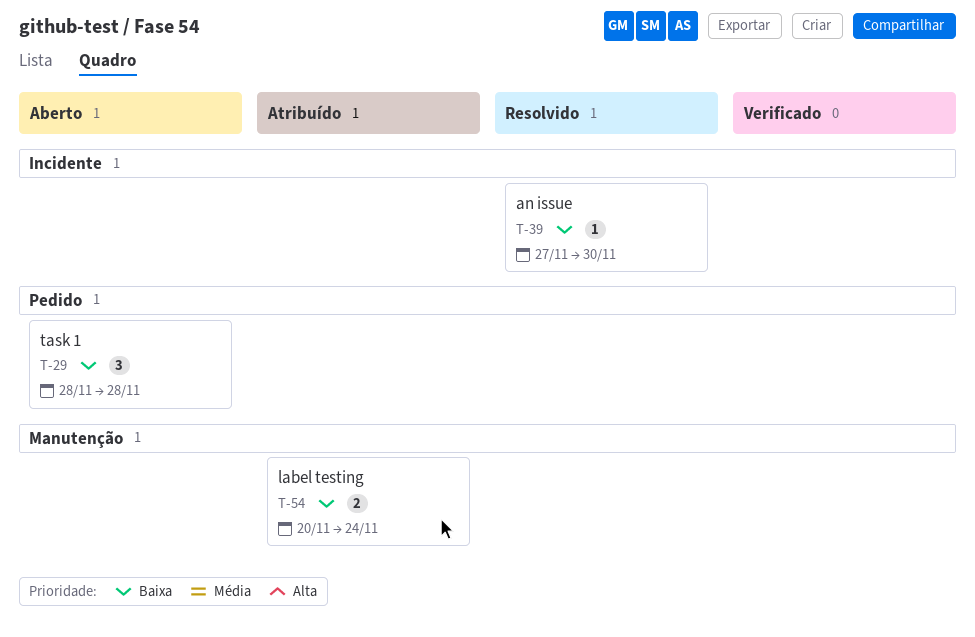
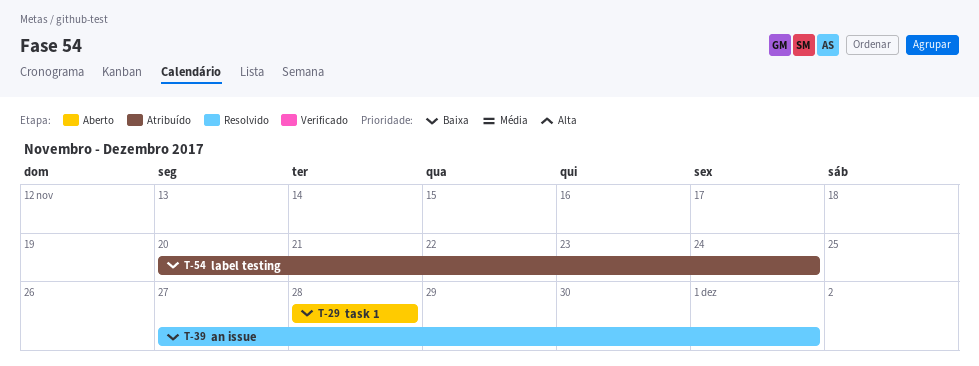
T-39, due: Nov 30 -> Dec 1

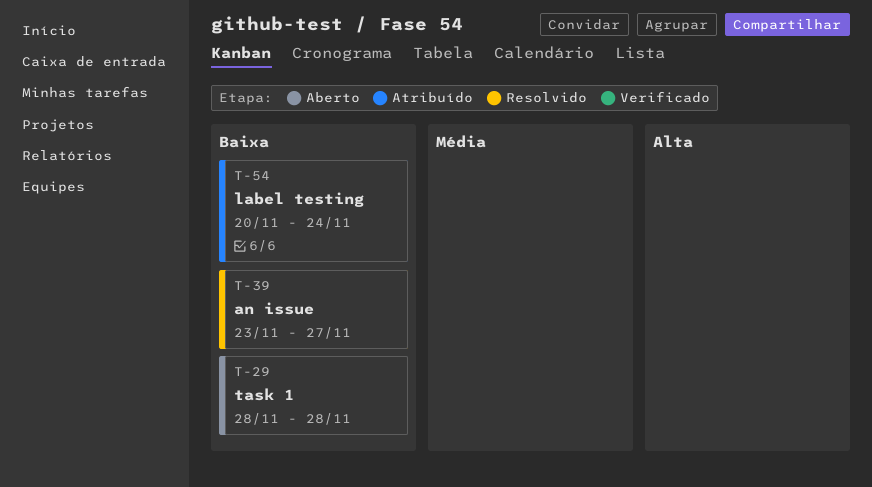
T-39, start: Nov 27 -> Nov 23
T-39, due: Dec 1 -> Nov 27

